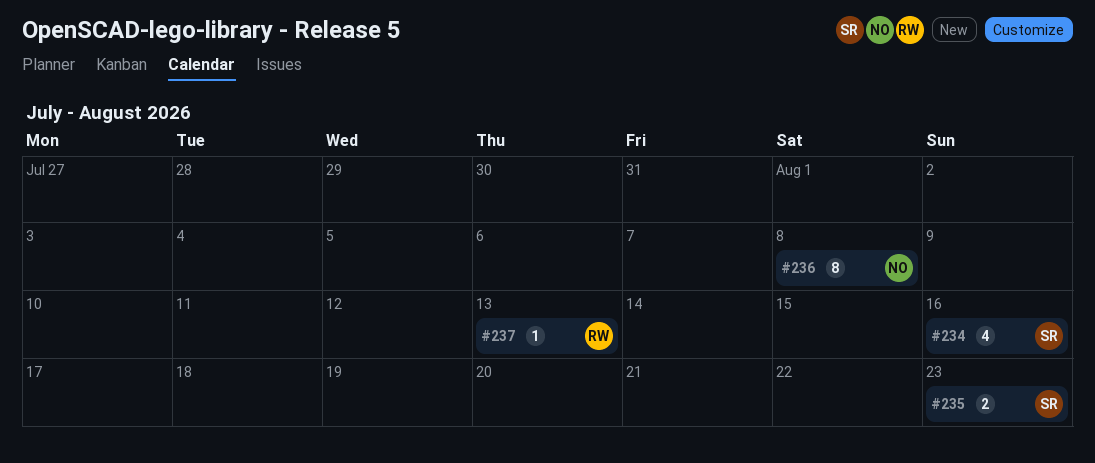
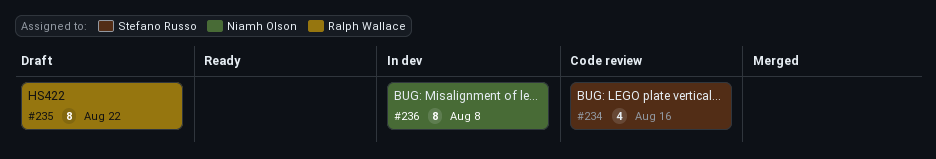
#235, owner: Stefano Russo -> Ralph Wallace
#235, estimate: 2 -> 8
#235, due: Aug 23 -> Aug 22
#237: present -> none

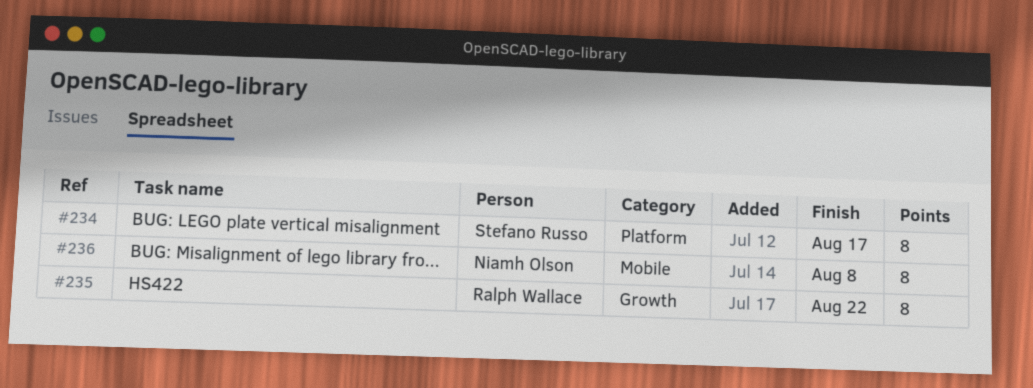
#234, estimate: 4 -> 8
#234, due: Aug 16 -> Aug 17

